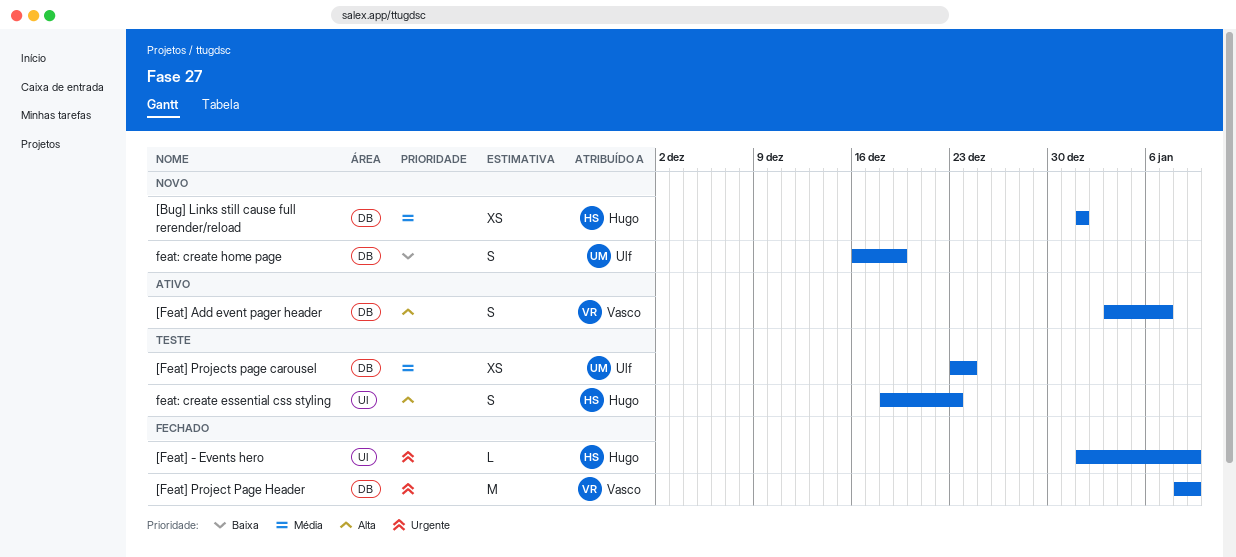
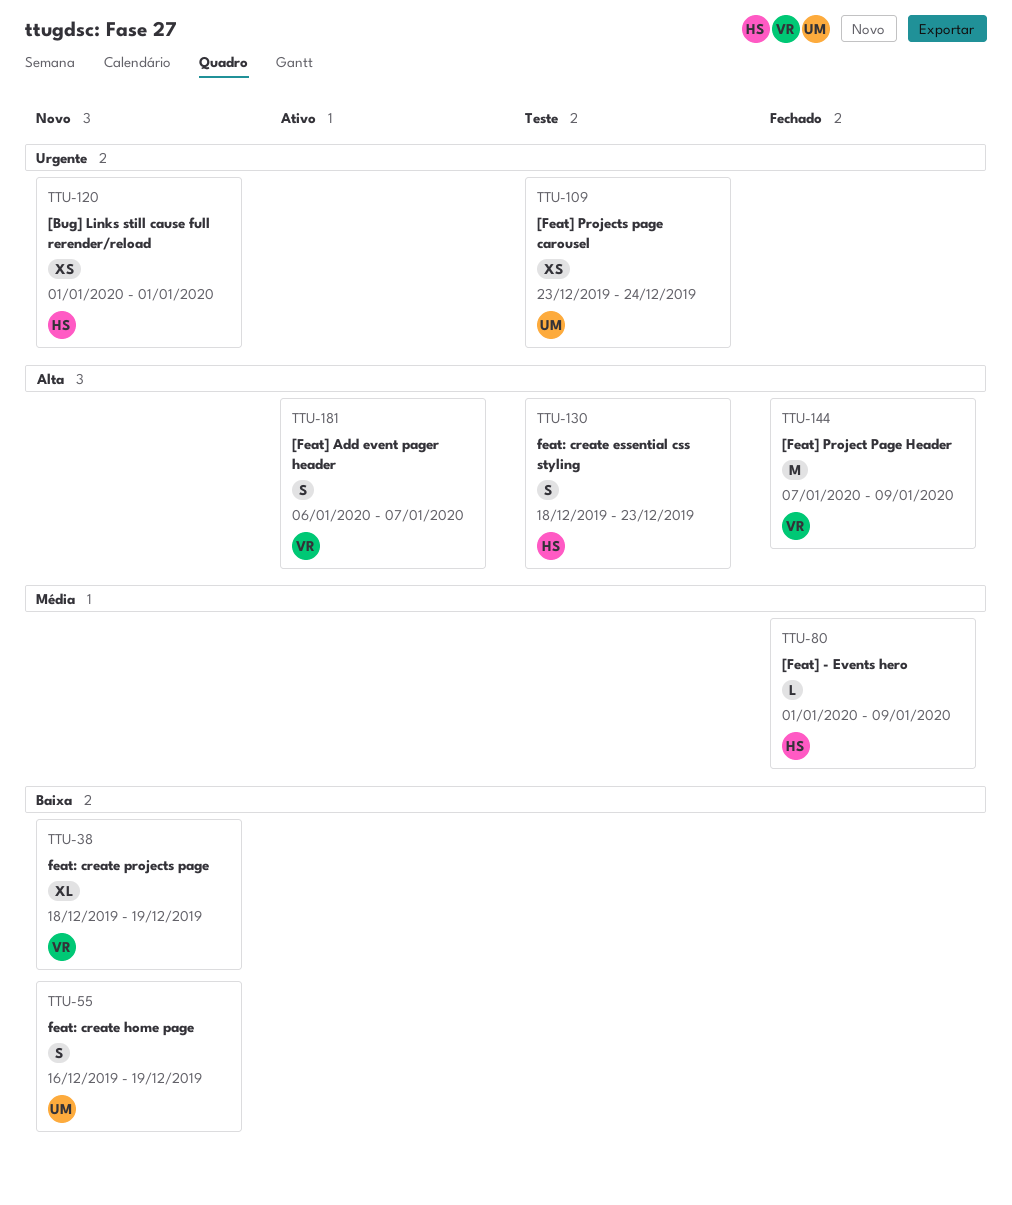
[Bug] Links still cause full rerender/reload, priority: Média -> Urgente
[Feat] - Events hero, priority: Urgente -> Média
[Feat] Add event pager header, start: Jan 3 -> Jan 6
[Feat] Project Page Header, priority: Urgente -> Alta
[Feat] Project Page Header, start: Jan 8 -> Jan 7
[Feat] Projects page carousel, priority: Média -> Urgente
feat: create projects page: none -> present

